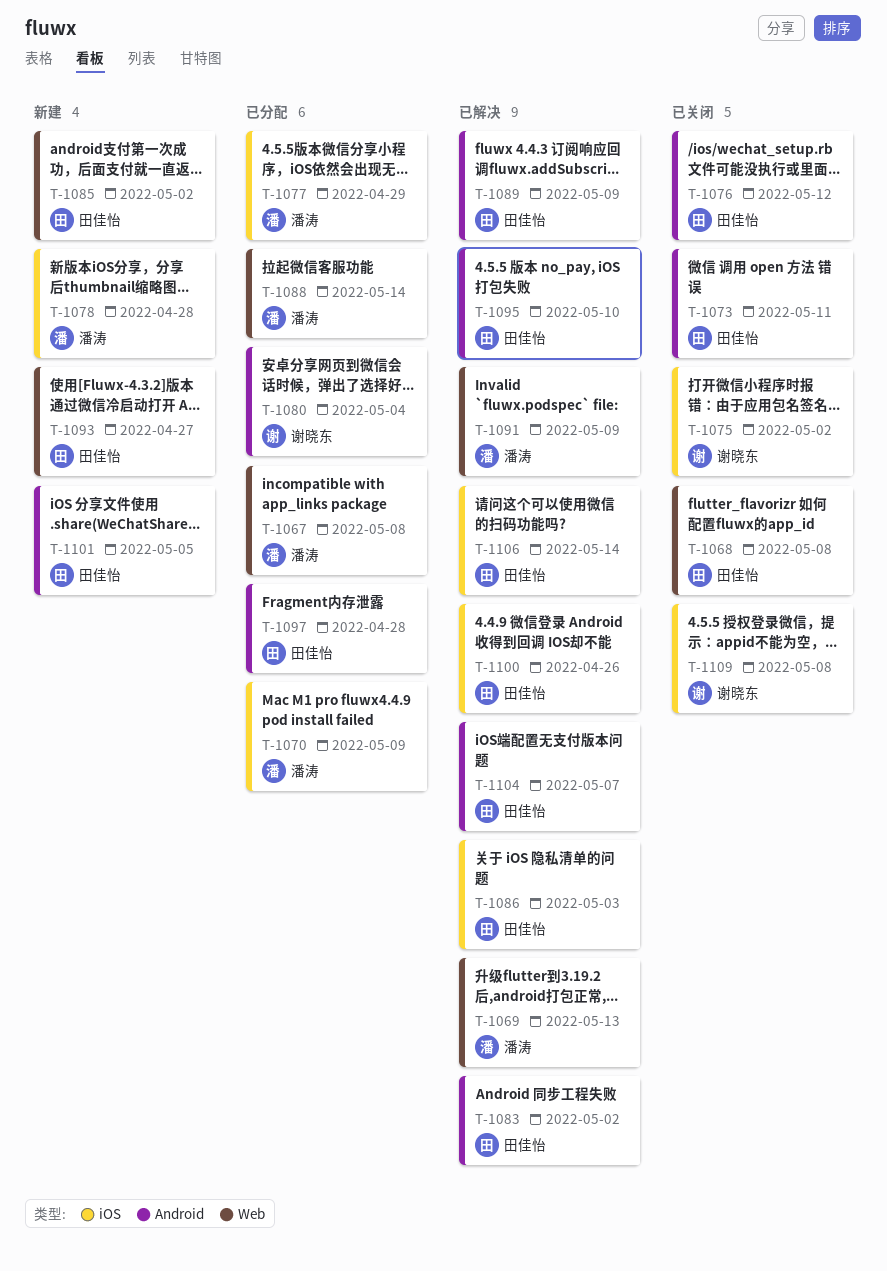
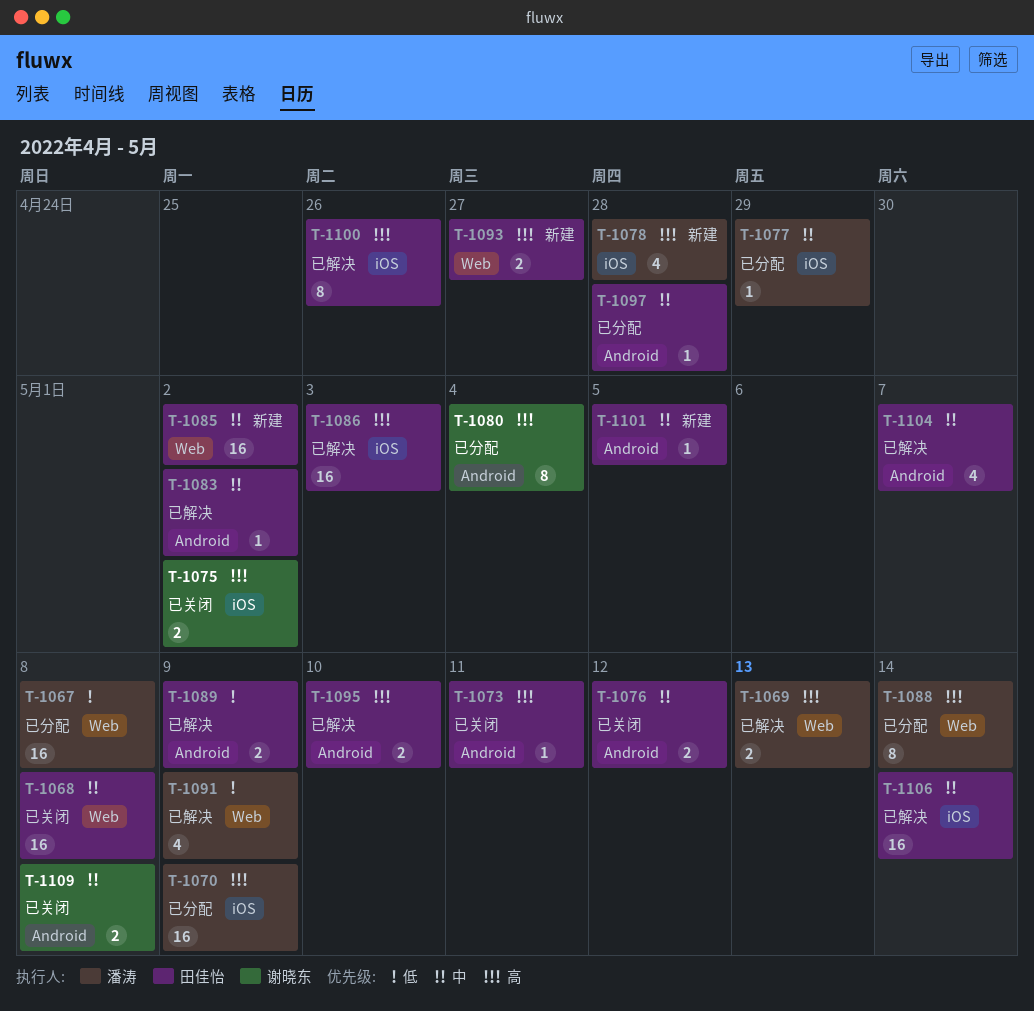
T-1109, label: iOS -> Android

